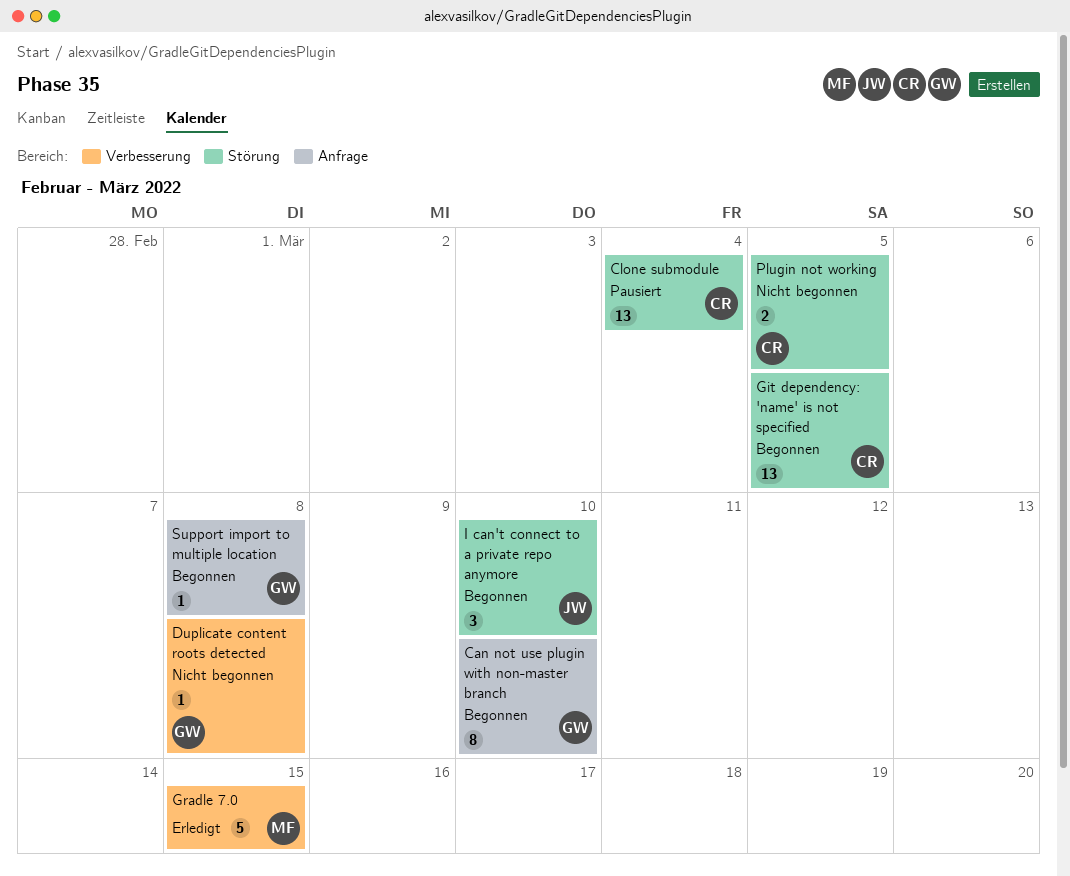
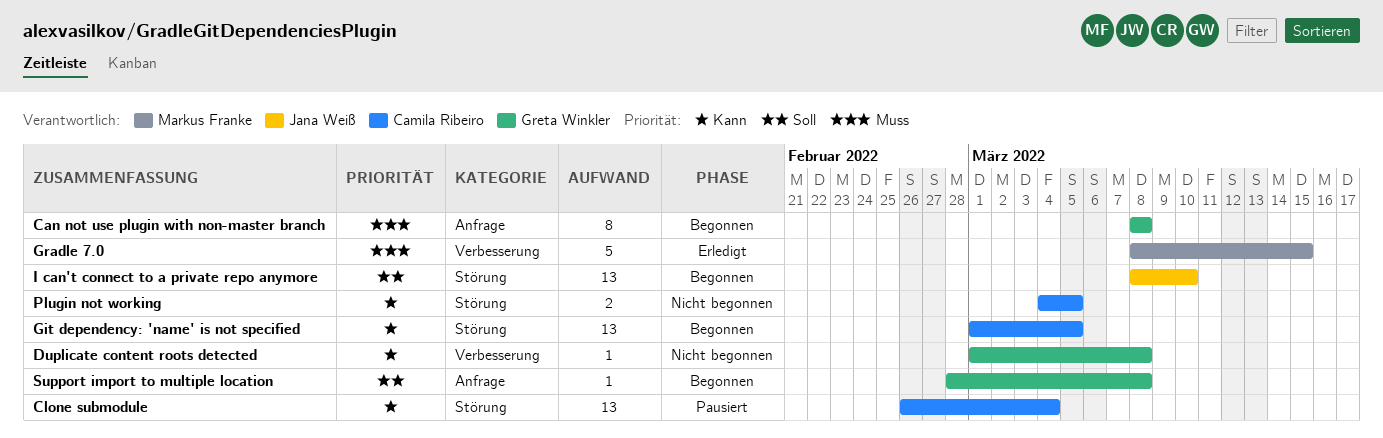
Can not use plugin with non-master branch, due: Mar 10 -> Mar 8
I can't connect to a private repo anymore, estimate: 3 -> 13

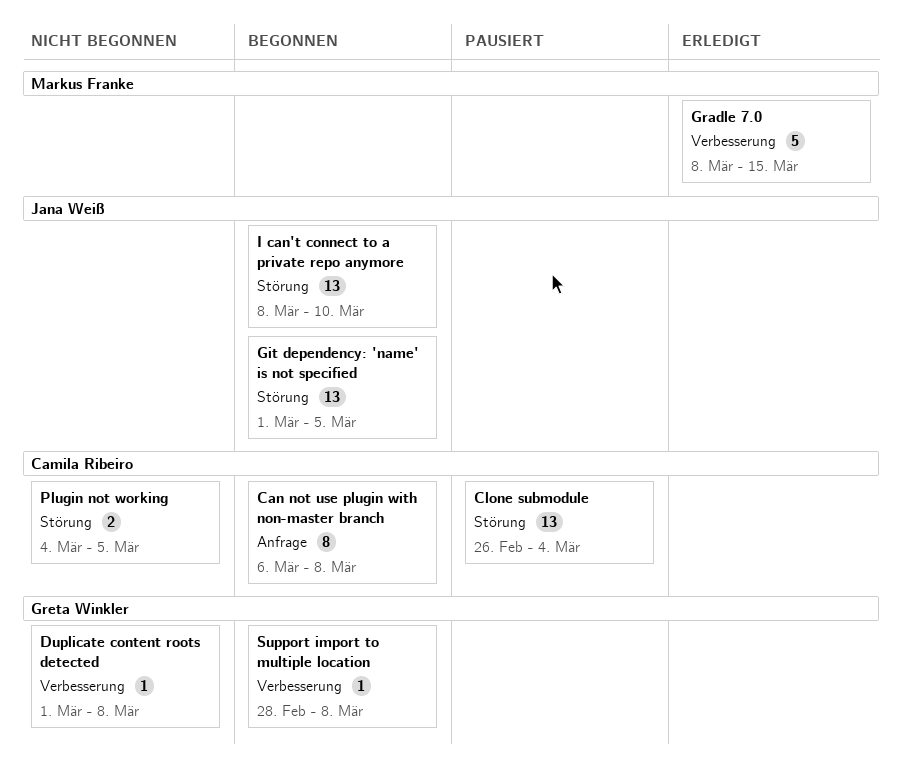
Can not use plugin with non-master branch, owner: Greta Winkler -> Camila Ribeiro
Can not use plugin with non-master branch, start: Mar 8 -> Mar 6
Git dependency: 'name' is not specified, owner: Camila Ribeiro -> Jana Weiß
Support import to multiple location, label: Anfrage -> Verbesserung

